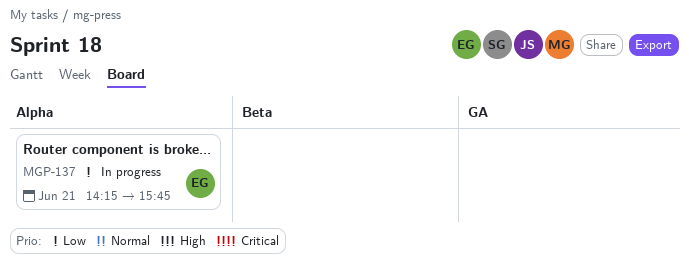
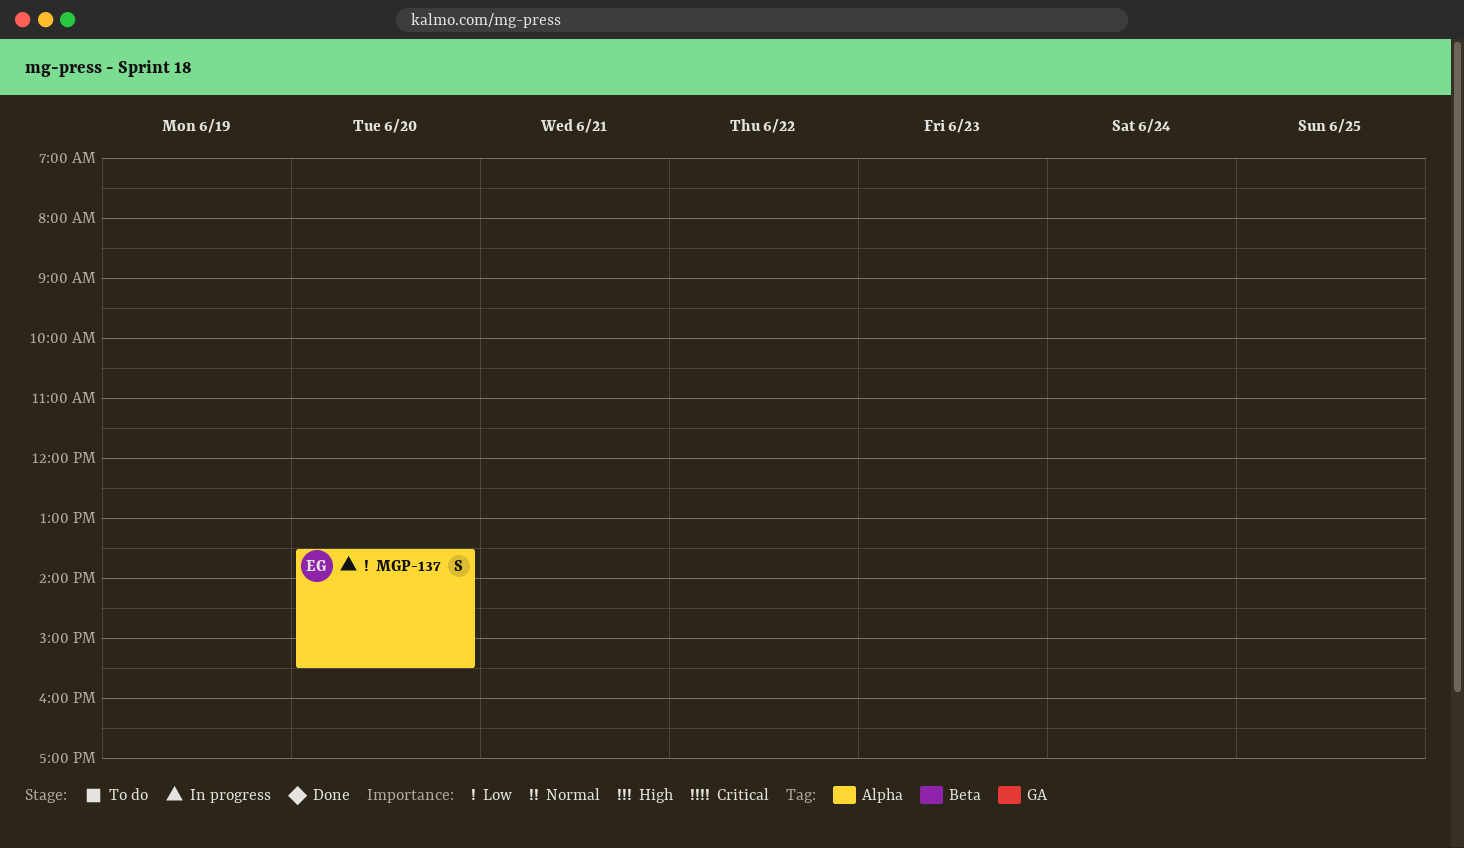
MGP-137, day: Jun 21 -> Jun 20
MGP-137, begins: 14:15 -> 13:30
MGP-137, ends: 15:45 -> 15:30

